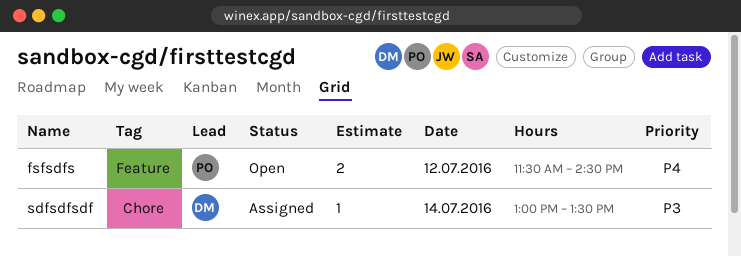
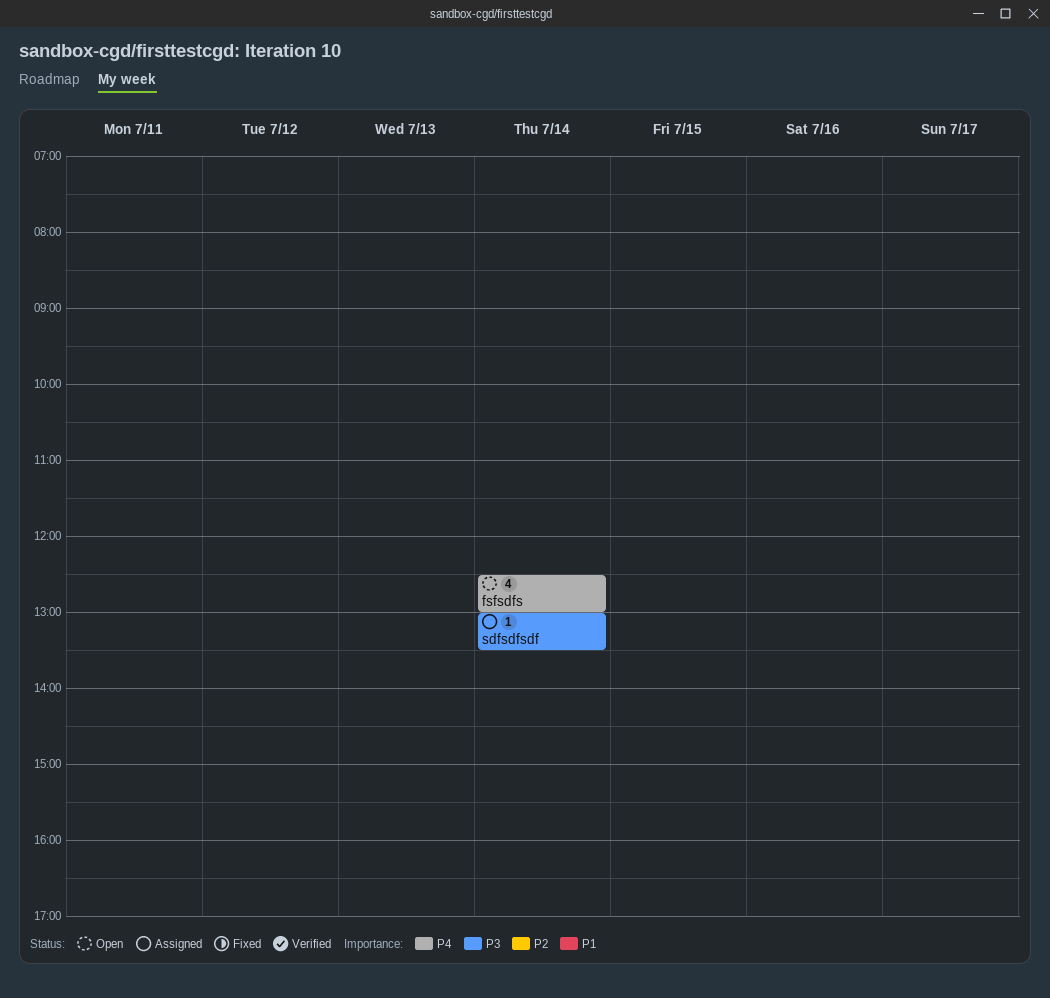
fsfsdfs, estimate: 2 -> 4
fsfsdfs, day: Jul 12 -> Jul 14
fsfsdfs, begins: 11:30 -> 12:30
fsfsdfs, ends: 14:30 -> 13:00

